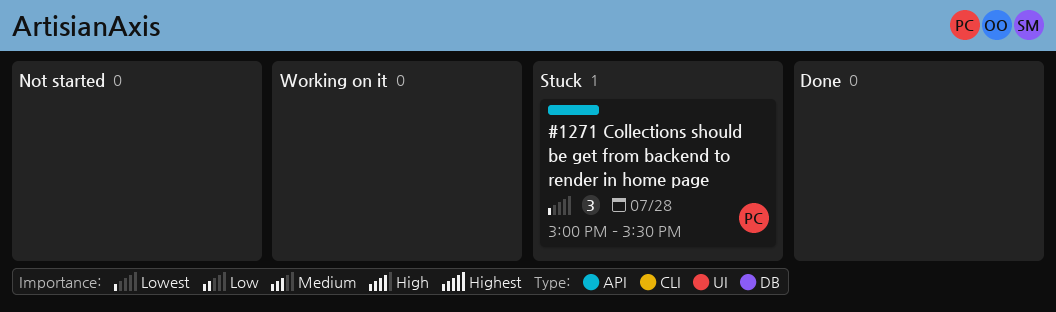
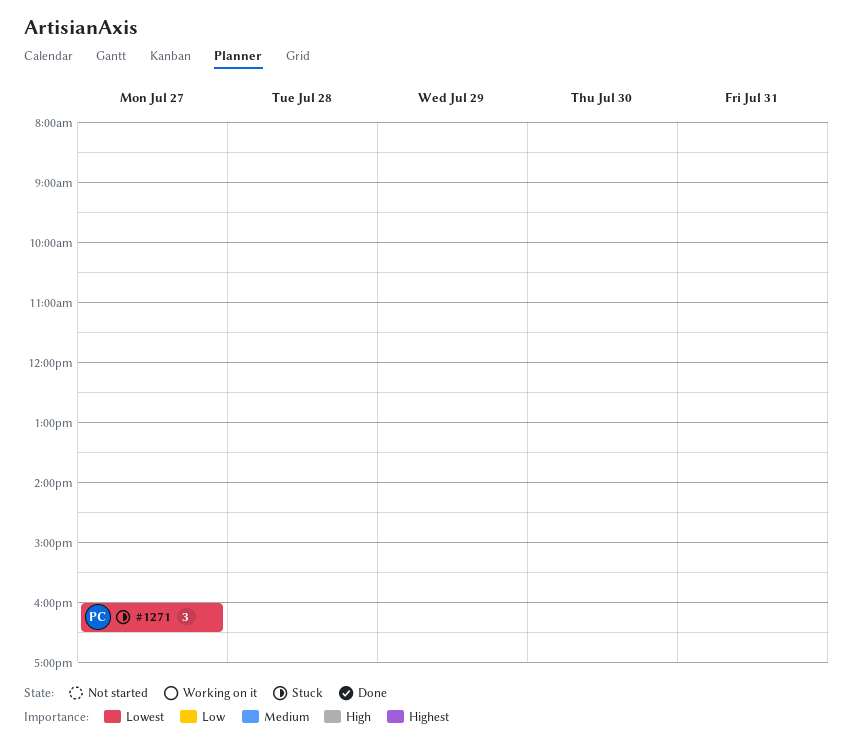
#1271, day: Jul 28 -> Jul 27
#1271, begins: 15:00 -> 16:00
#1271, ends: 15:30 -> 16:30

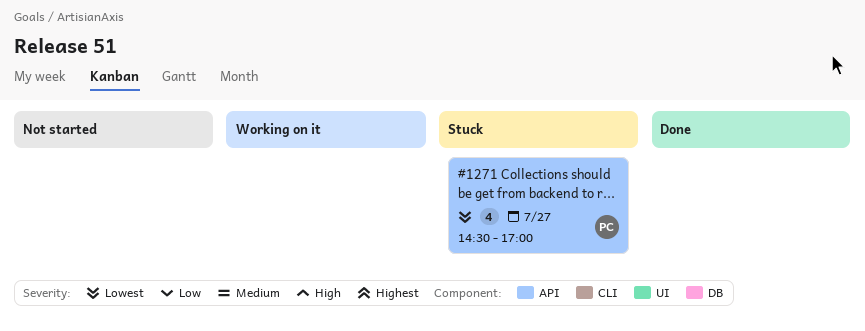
#1271, estimate: 3 -> 4
#1271, begins: 16:00 -> 14:30
#1271, ends: 16:30 -> 17:00

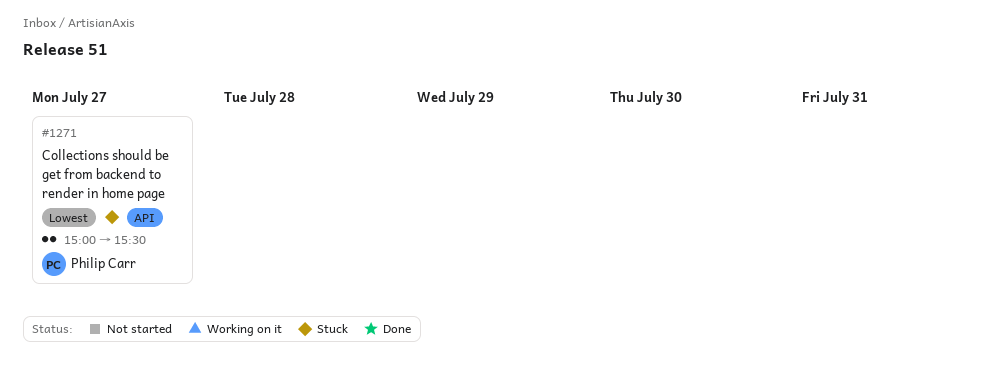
#1271, estimate: 4 -> 2
#1271, begins: 14:30 -> 15:00
#1271, ends: 17:00 -> 15:30

